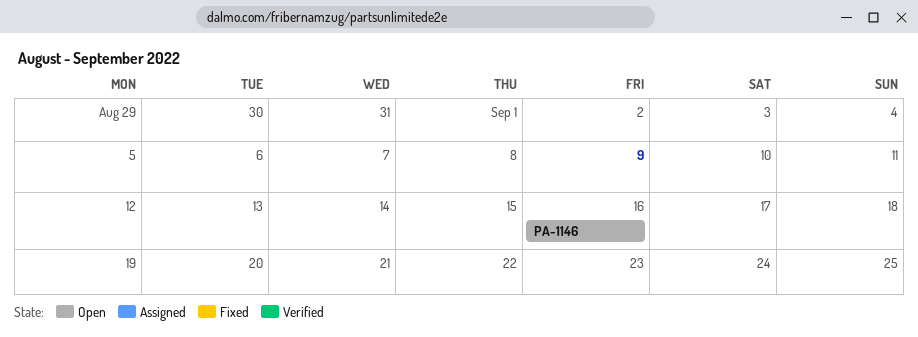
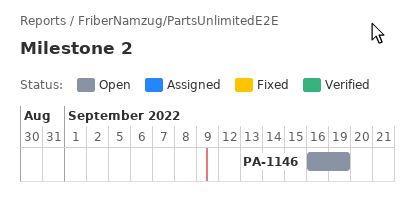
PA-1146, due: Sep 16 -> Sep 19

